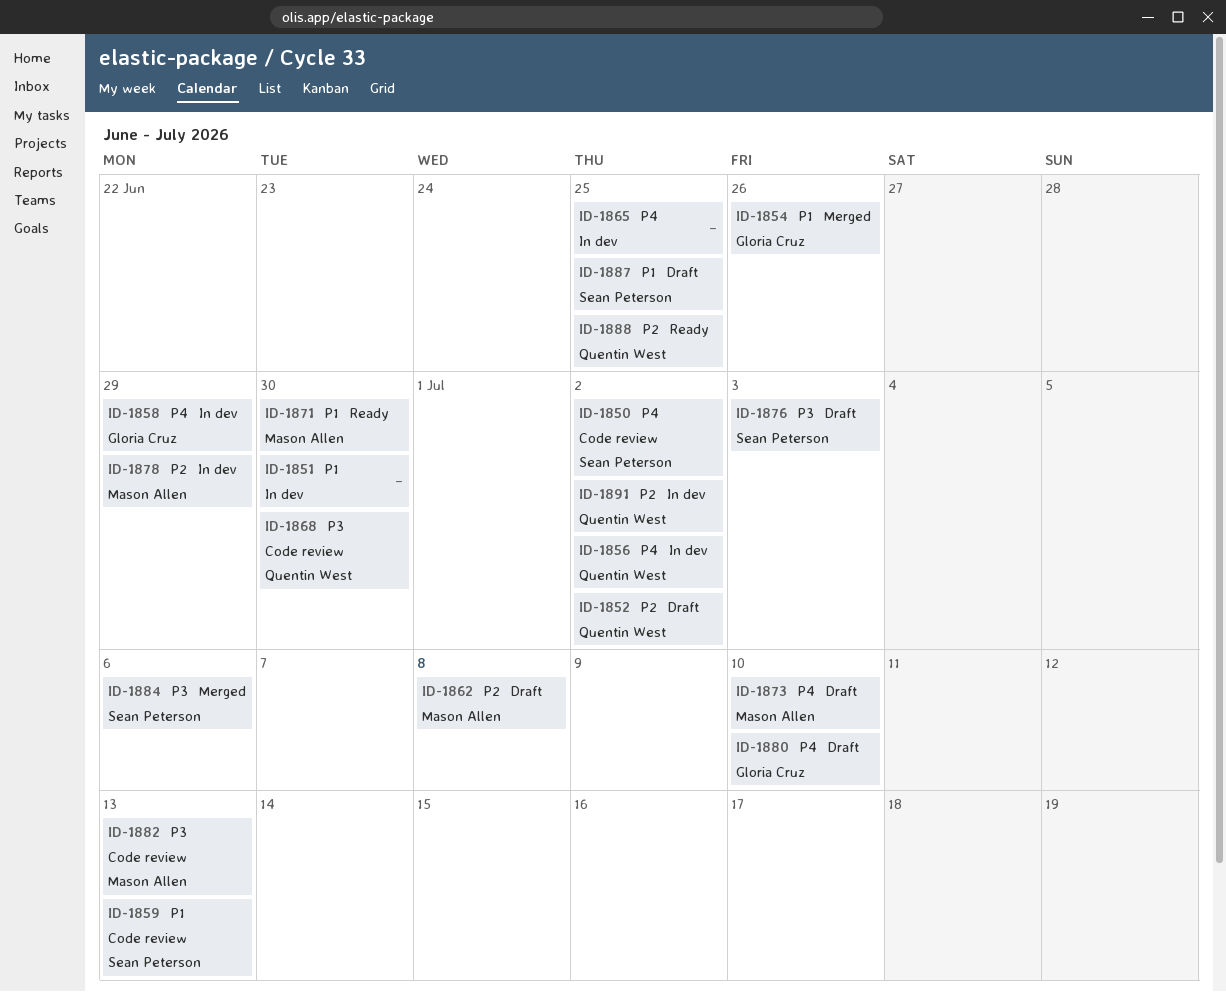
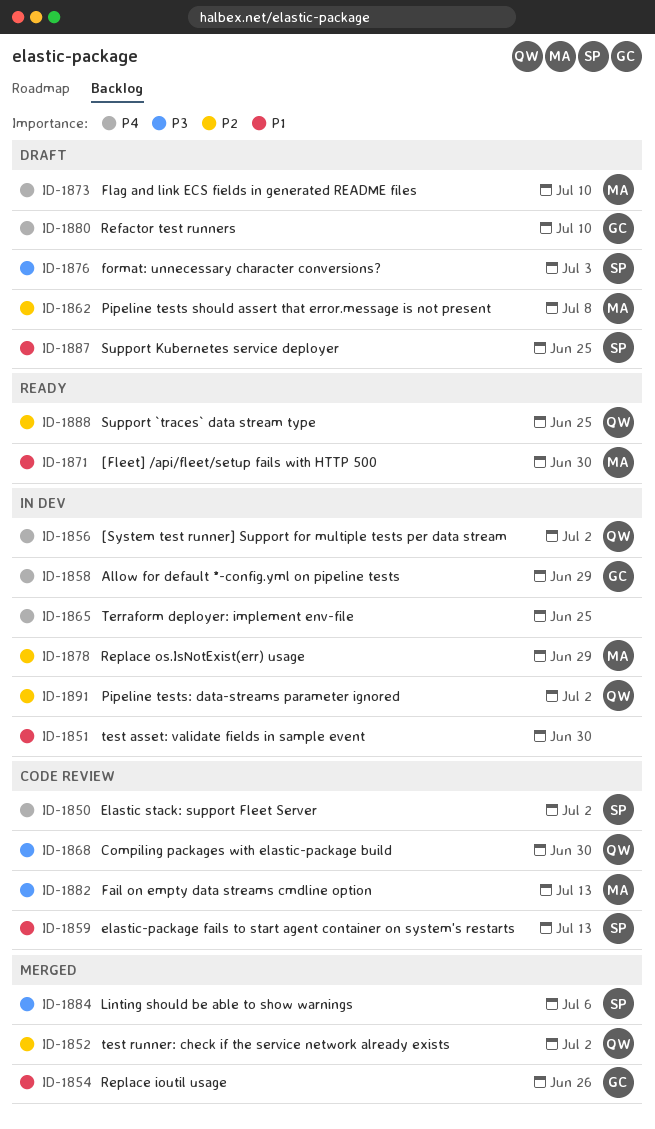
ID-1852, status: Draft -> Merged

